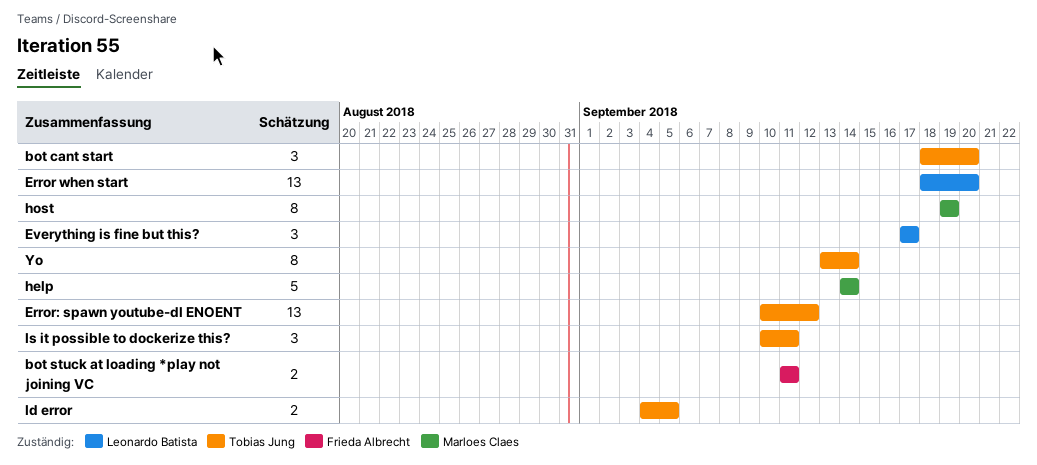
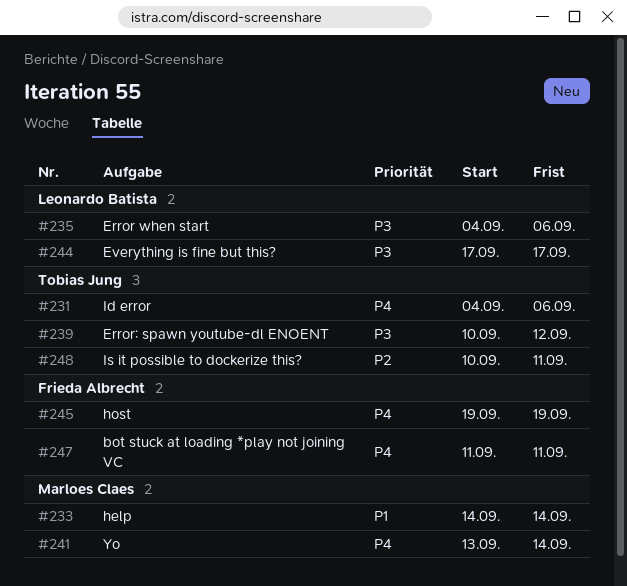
bot cant start: present -> none
Error when start, start: Sep 18 -> Sep 4
Error when start, due: Sep 20 -> Sep 6
host, owner: Marloes Claes -> Frieda Albrecht
Id error, due: Sep 5 -> Sep 6
Yo, owner: Tobias Jung -> Marloes Claes

